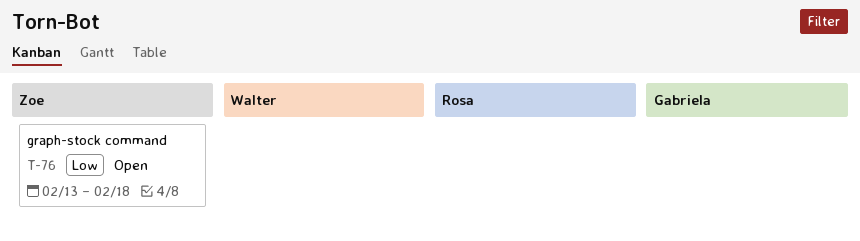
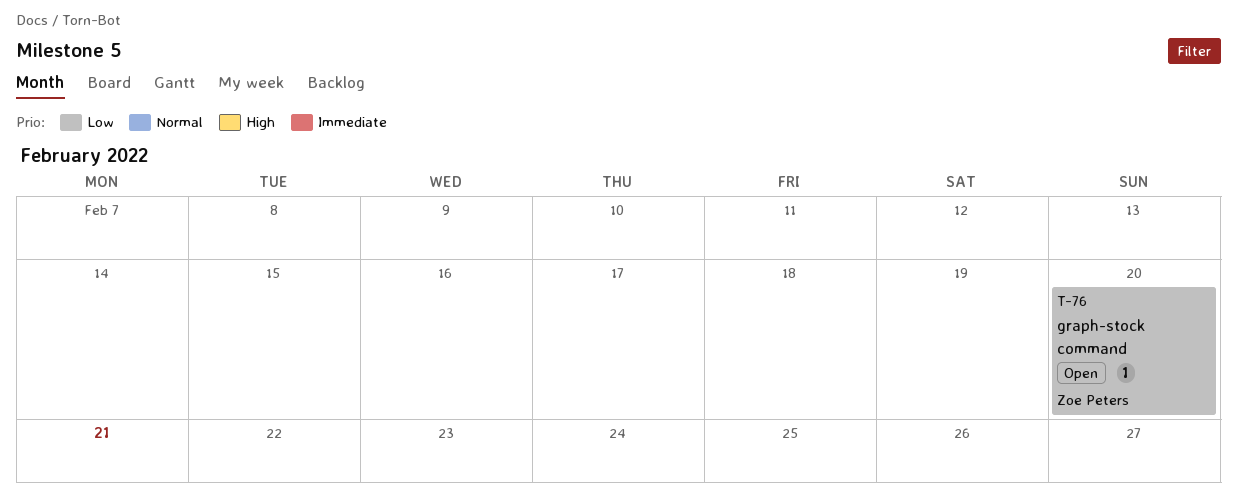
T-76, due: Feb 18 -> Feb 20

